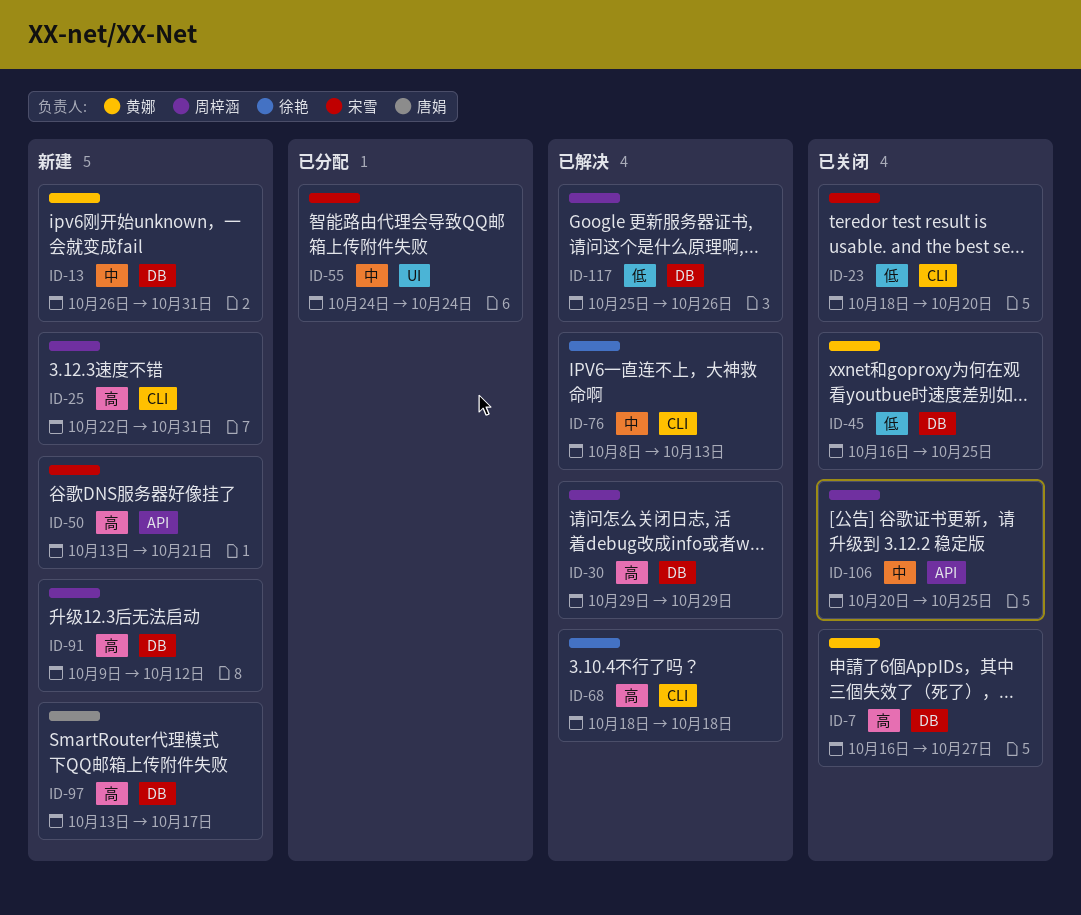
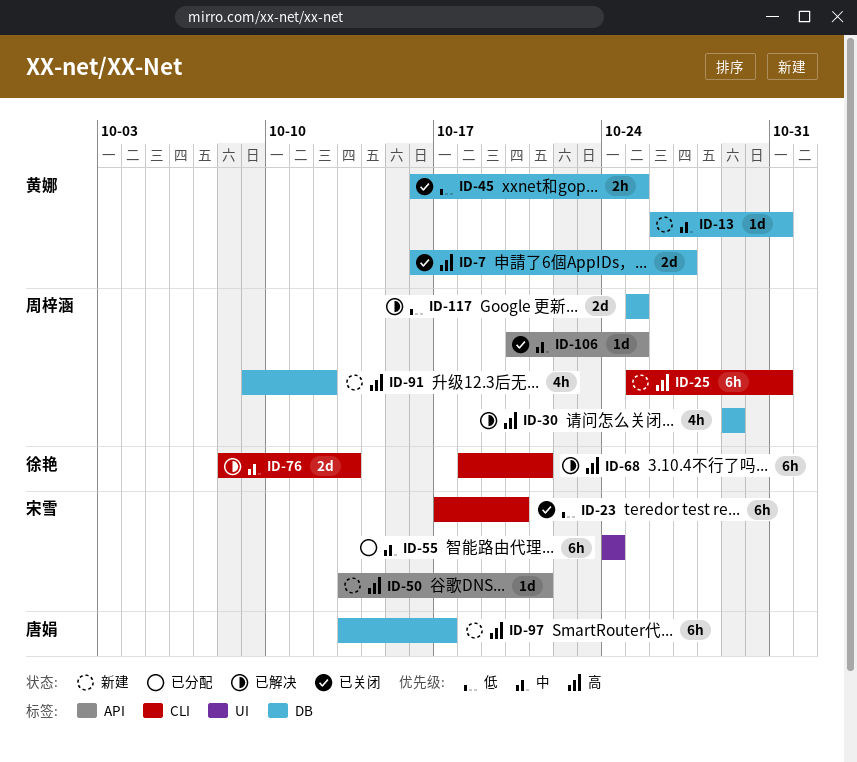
ID-23, start: Oct 18 -> Oct 17
ID-25, start: Oct 22 -> Oct 25
ID-68, due: Oct 18 -> Oct 21
ID-117, due: Oct 26 -> Oct 25

